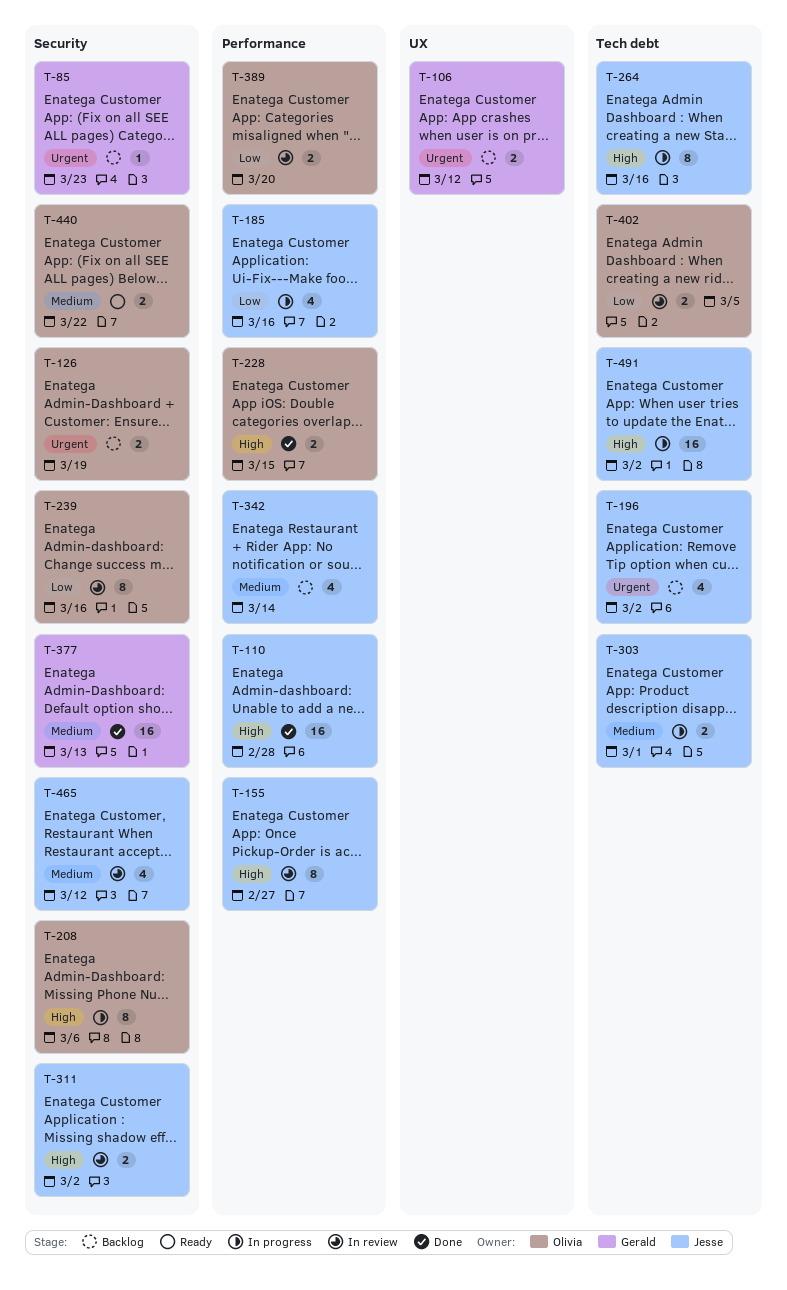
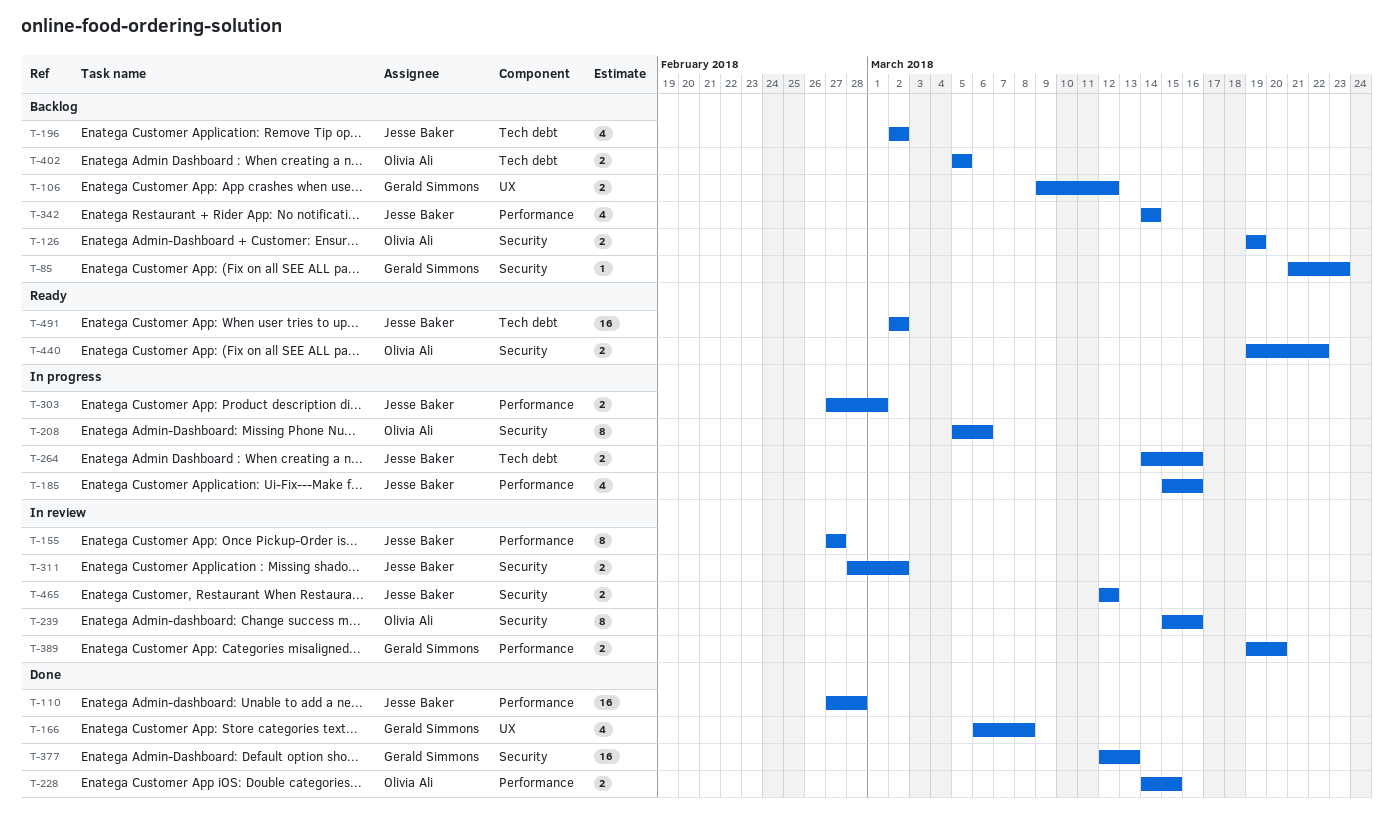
T-166: none -> present
T-264, estimate: 8 -> 2
T-303, label: Tech debt -> Performance
T-389, owner: Olivia Ali -> Gerald Simmons
T-402, status: In review -> Backlog
T-465, estimate: 4 -> 2
T-491, status: In progress -> Ready

